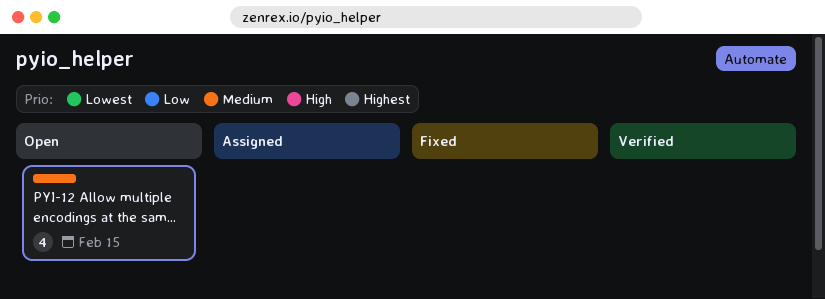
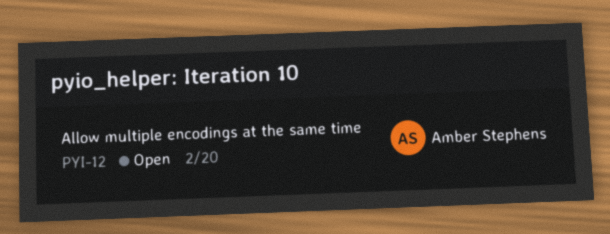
PYI-12, due: Feb 15 -> Feb 20

